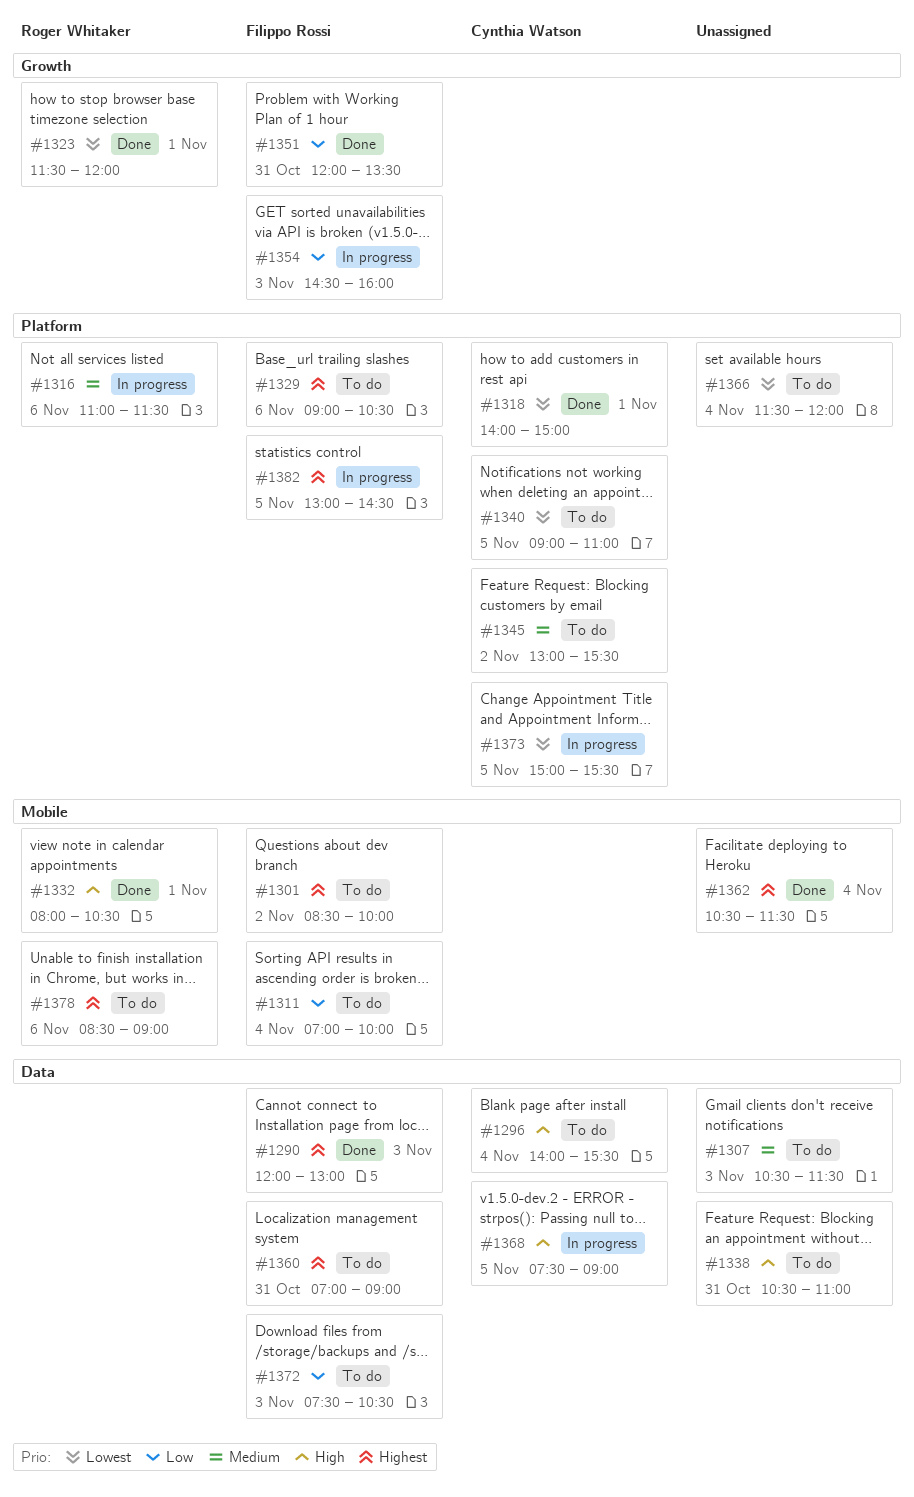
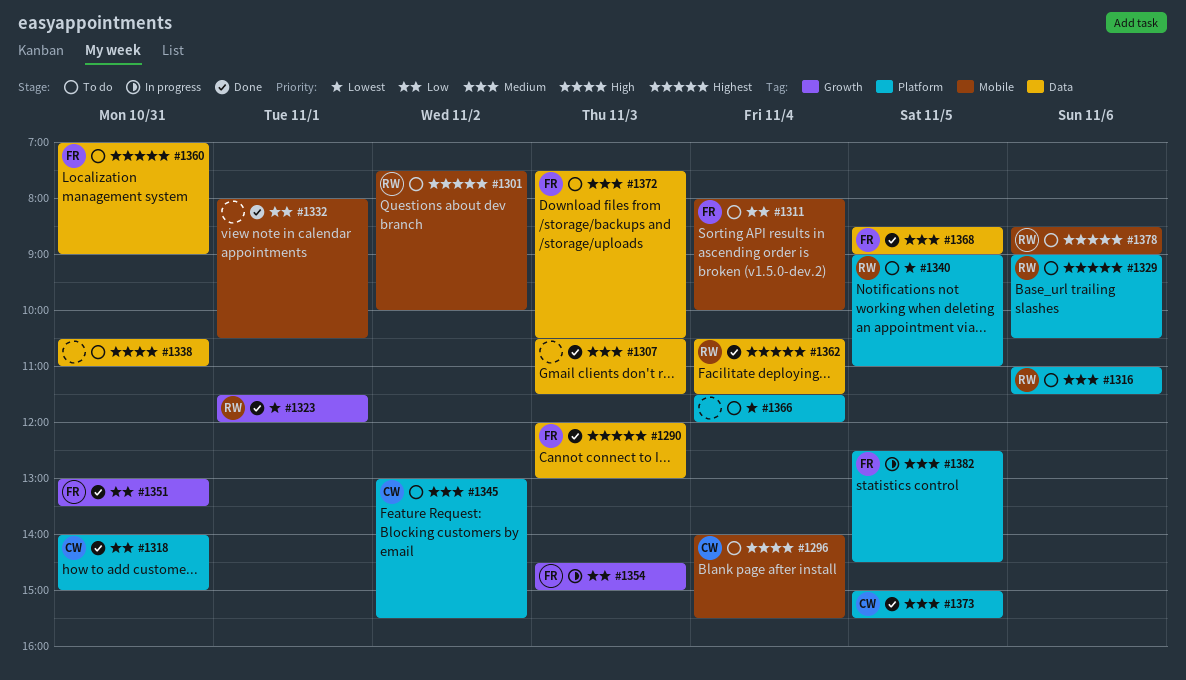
#1296, label: Data -> Mobile
#1301, owner: Filippo Rossi -> Roger Whitaker
#1301, begins: 08:30 -> 07:30
#1307, status: To do -> Done
#1311, begins: 07:00 -> 08:00
#1316, status: In progress -> To do
#1318, priority: Lowest -> Low
#1318, day: Nov 1 -> Oct 31
#1329, owner: Filippo Rossi -> Roger Whitaker
#1332, owner: Roger Whitaker -> none
#1332, priority: High -> Low
#1340, owner: Cynthia Watson -> Roger Whitaker
#1351, begins: 12:00 -> 13:00
#1354, ends: 16:00 -> 15:00
#1362, owner: none -> Roger Whitaker
#1362, label: Mobile -> Data
#1368, status: In progress -> Done
#1368, owner: Cynthia Watson -> Filippo Rossi
#1368, priority: High -> Medium
#1368, begins: 07:30 -> 08:30
#1372, priority: Low -> Medium
#1373, status: In progress -> Done
#1373, priority: Lowest -> Medium
#1382, priority: Highest -> Medium
#1382, begins: 13:00 -> 12:30

